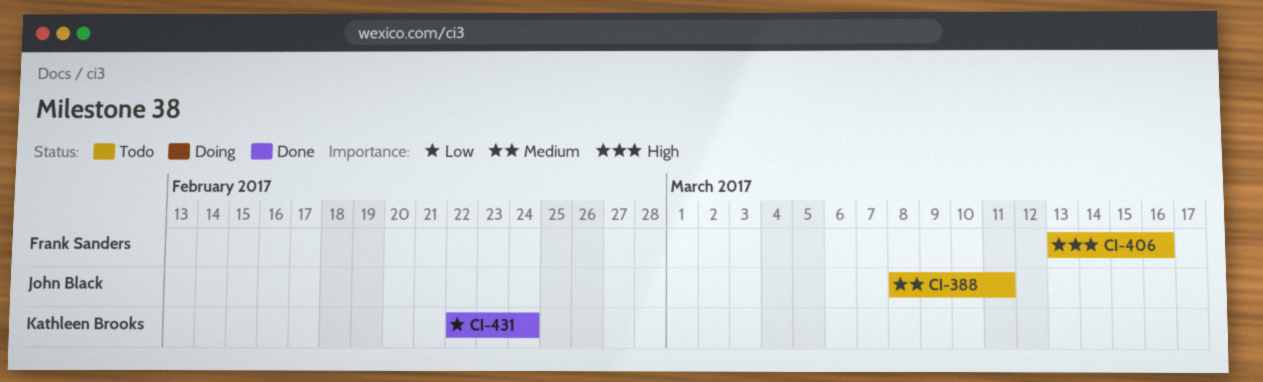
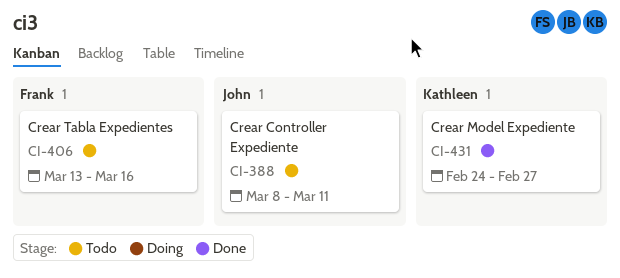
CI-431, start: Feb 22 -> Feb 24
CI-431, due: Feb 24 -> Feb 27

